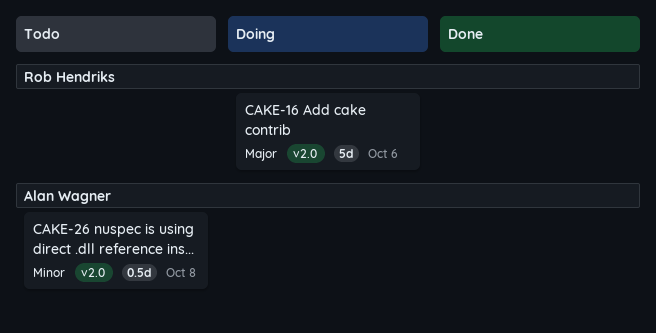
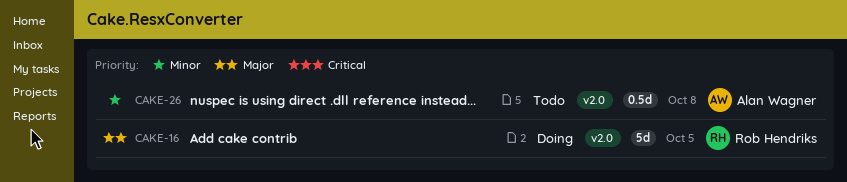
CAKE-16, due: Oct 6 -> Oct 5

